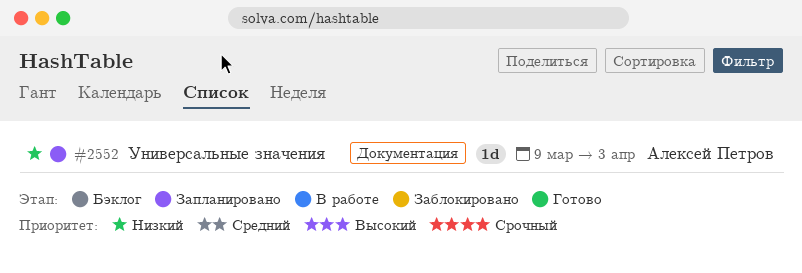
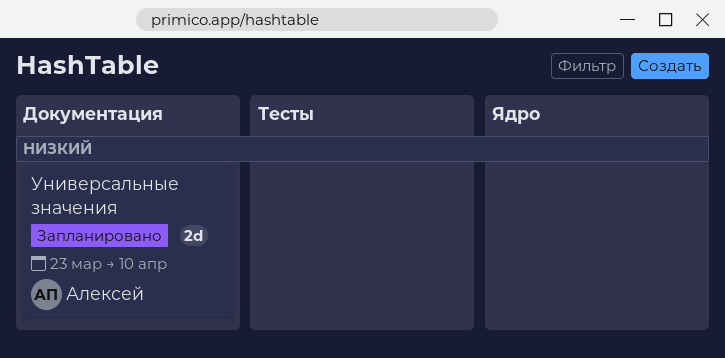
Универсальные значения, estimate: 1d -> 2d
Универсальные значения, start: Mar 9 -> Mar 23
Универсальные значения, due: Apr 3 -> Apr 10

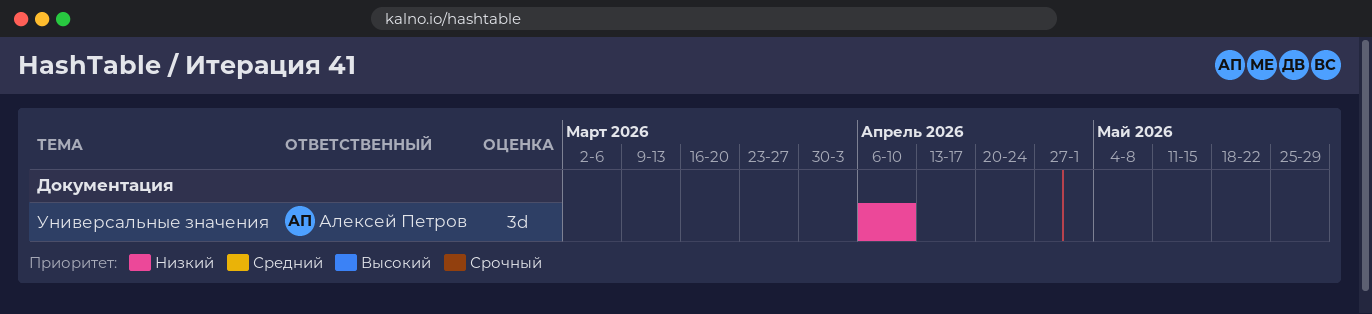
Универсальные значения, estimate: 2d -> 3d
Универсальные значения, start: Mar 23 -> Apr 6

